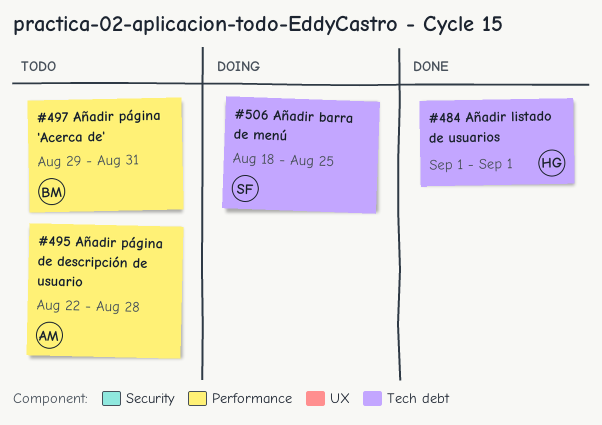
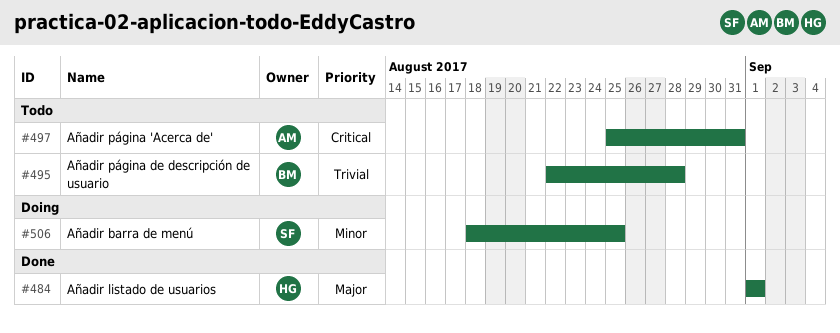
#495, owner: AM -> BM
#497, owner: BM -> AM
#497, start: Aug 29 -> Aug 25

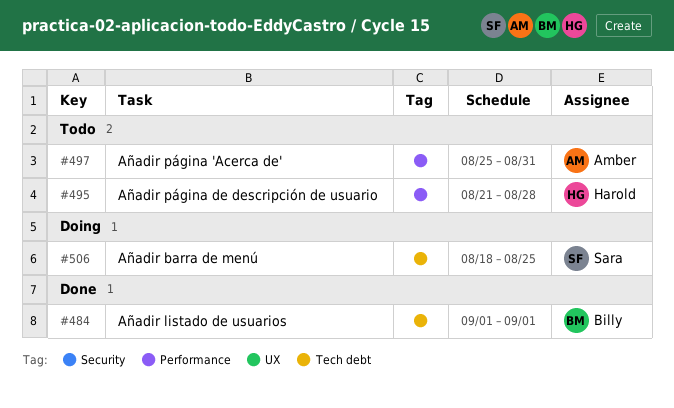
#484, owner: Harold -> Billy
#495, owner: Billy -> Harold
#495, start: Aug 22 -> Aug 21

